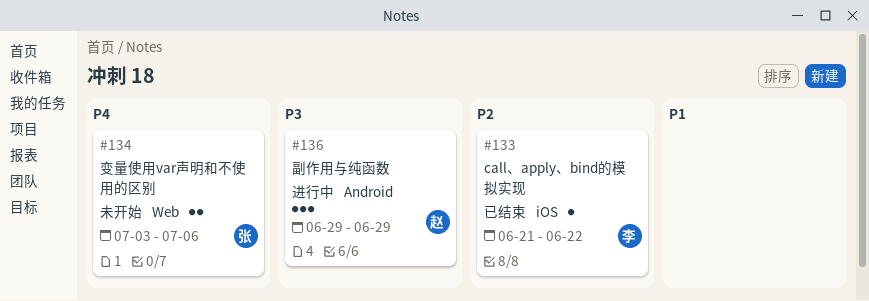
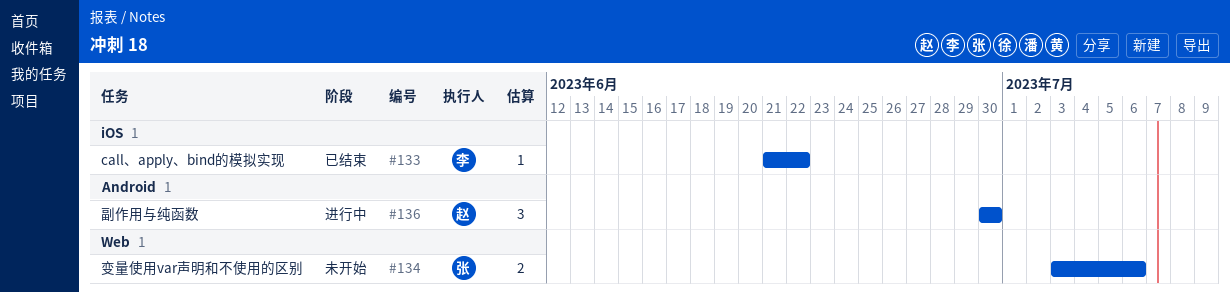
#136, start: Jun 29 -> Jun 30
#136, due: Jun 29 -> Jun 30

